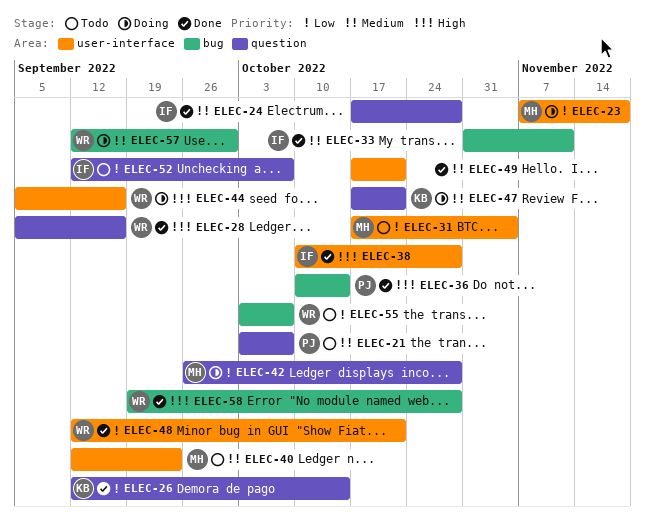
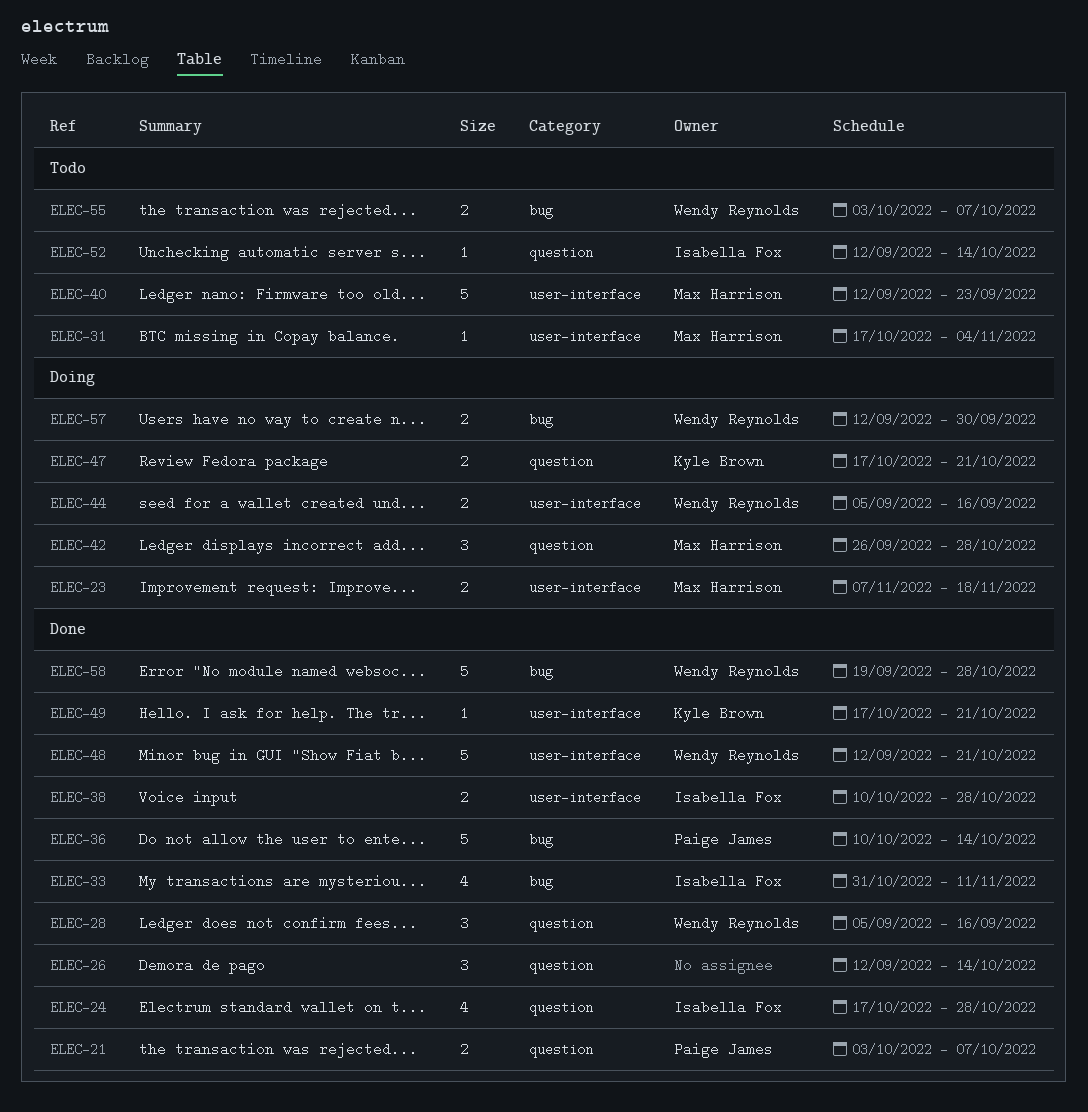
ELEC-21, status: Todo -> Done
ELEC-26, owner: Kyle Brown -> none
ELEC-49, owner: none -> Kyle Brown
ELEC-52, due: Oct 7 -> Oct 14

